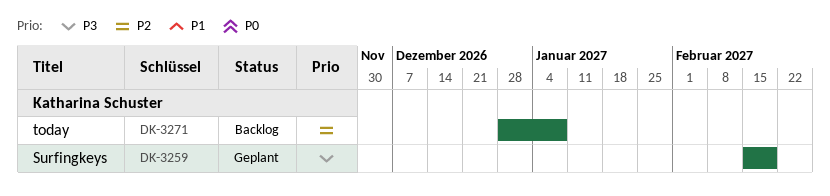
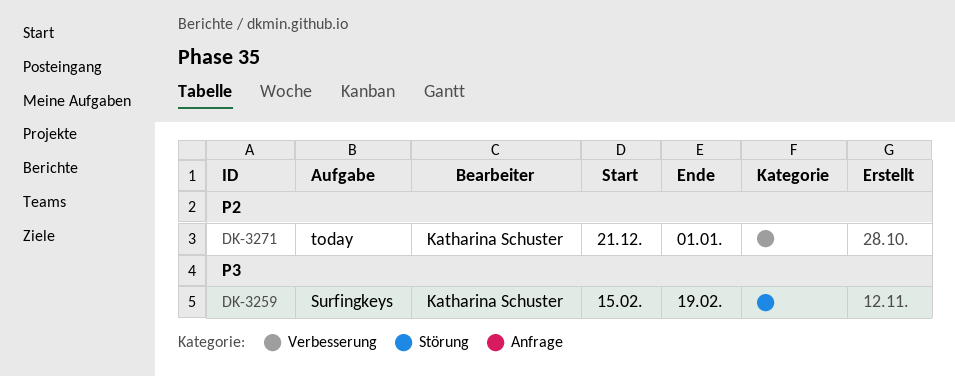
DK-3271, start: Dec 28 -> Dec 21
DK-3271, due: Jan 8 -> Jan 1

